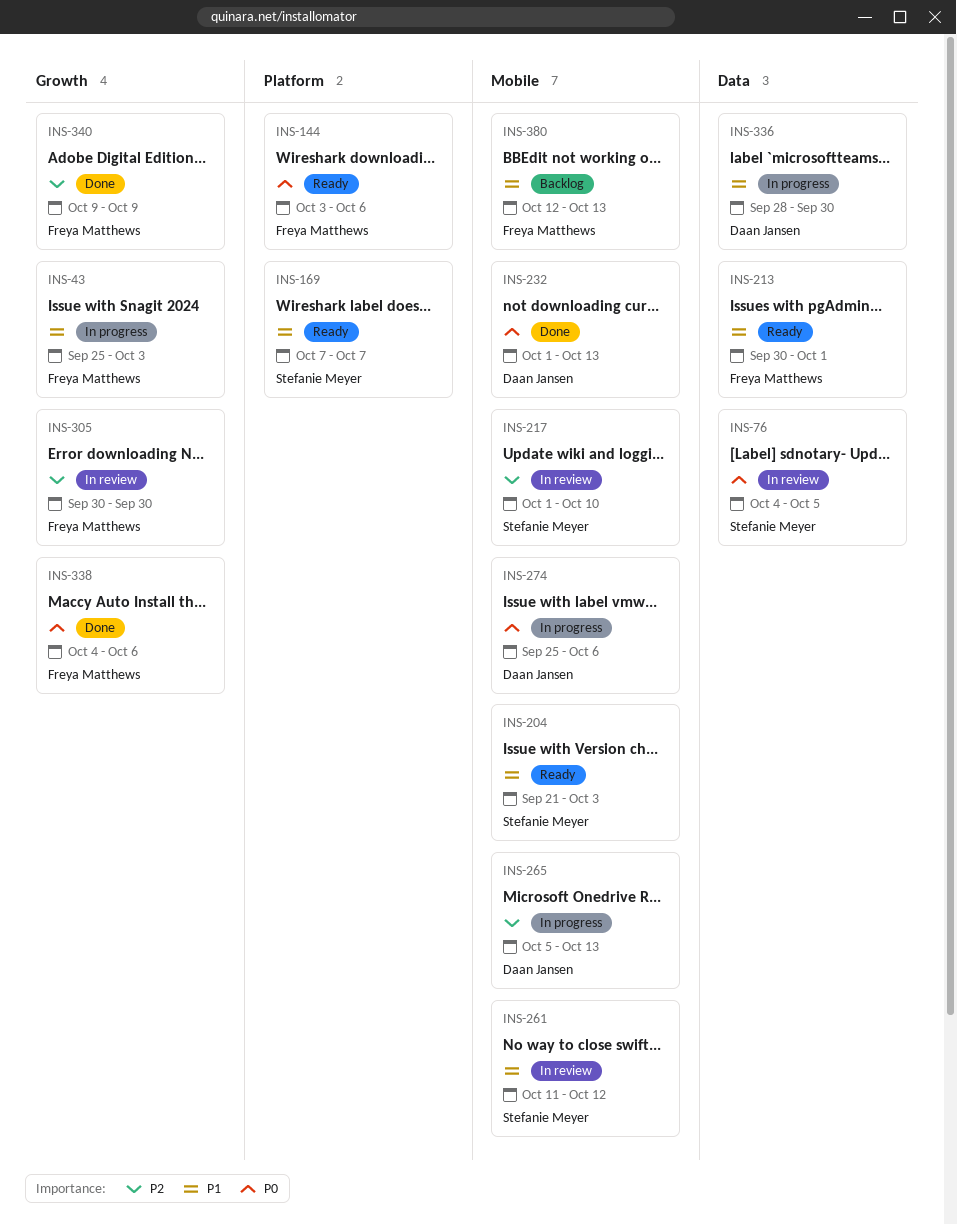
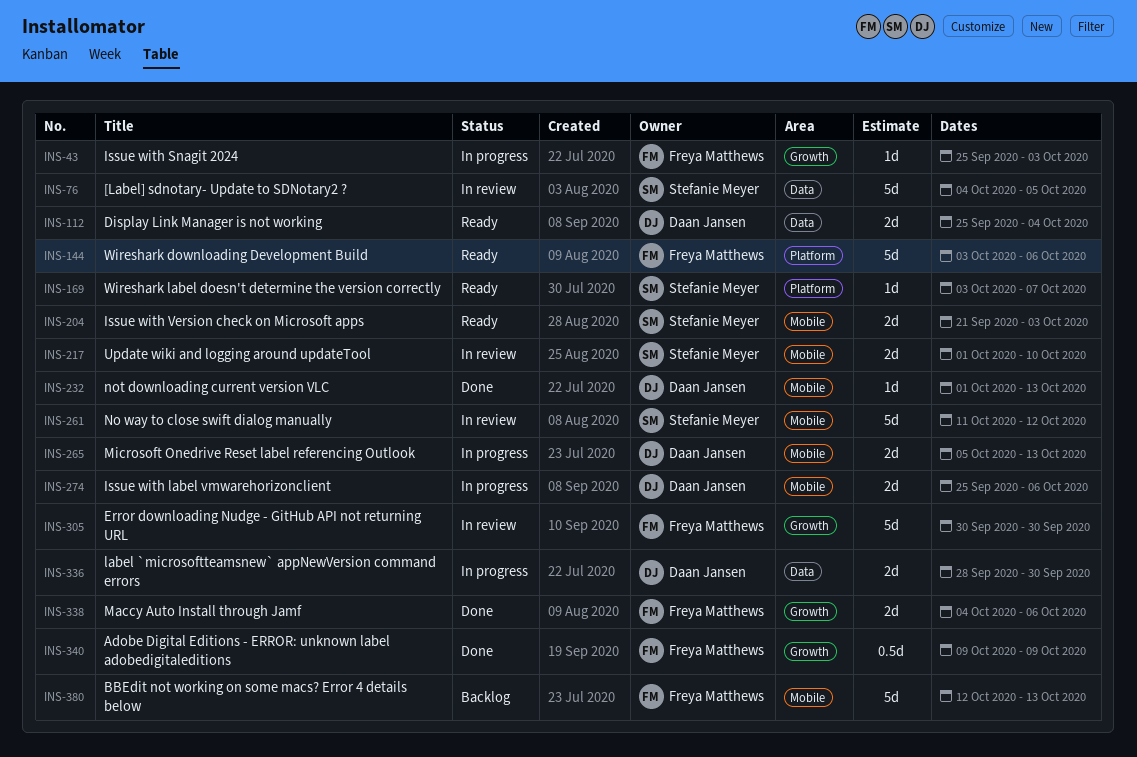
INS-112: none -> present
INS-169, start: Oct 7 -> Oct 3
INS-213: present -> none

